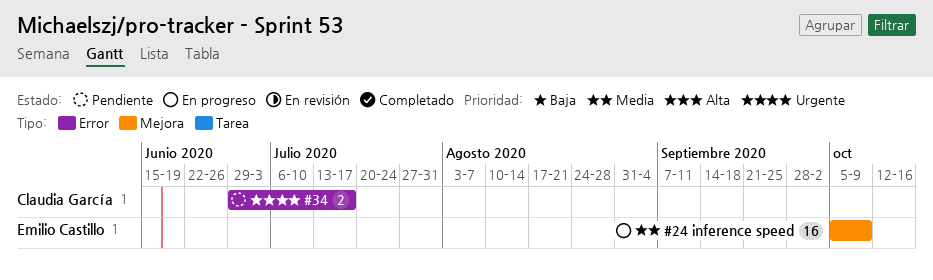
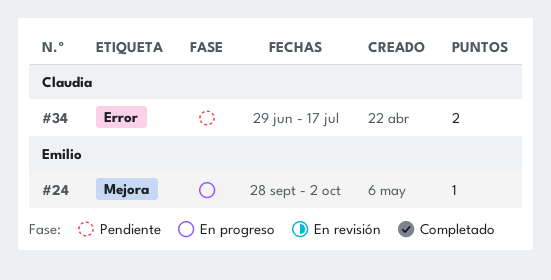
#24, estimate: 16 -> 1
#24, start: Oct 5 -> Sep 28
#24, due: Oct 9 -> Oct 2

